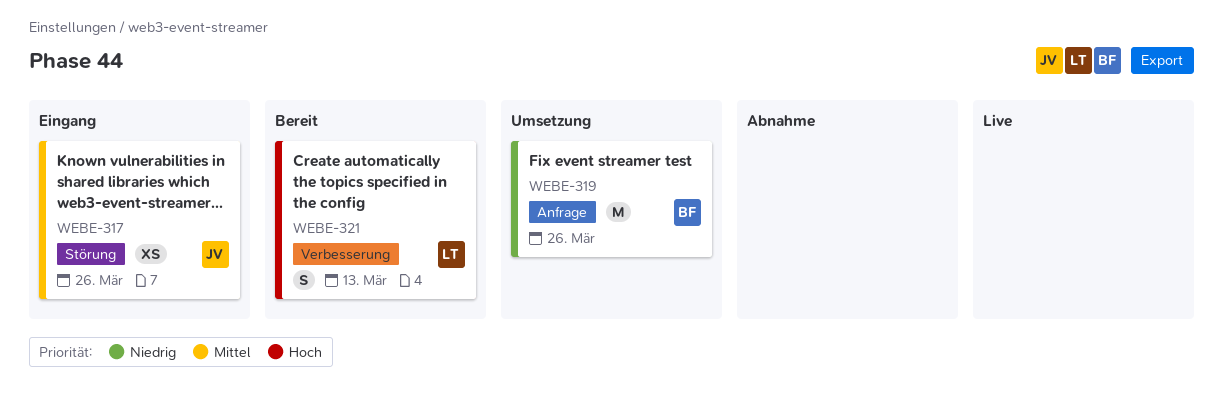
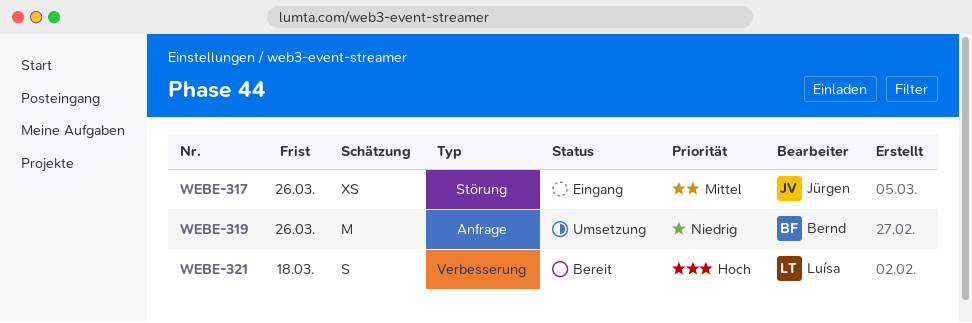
WEBE-321, due: Mar 13 -> Mar 18

